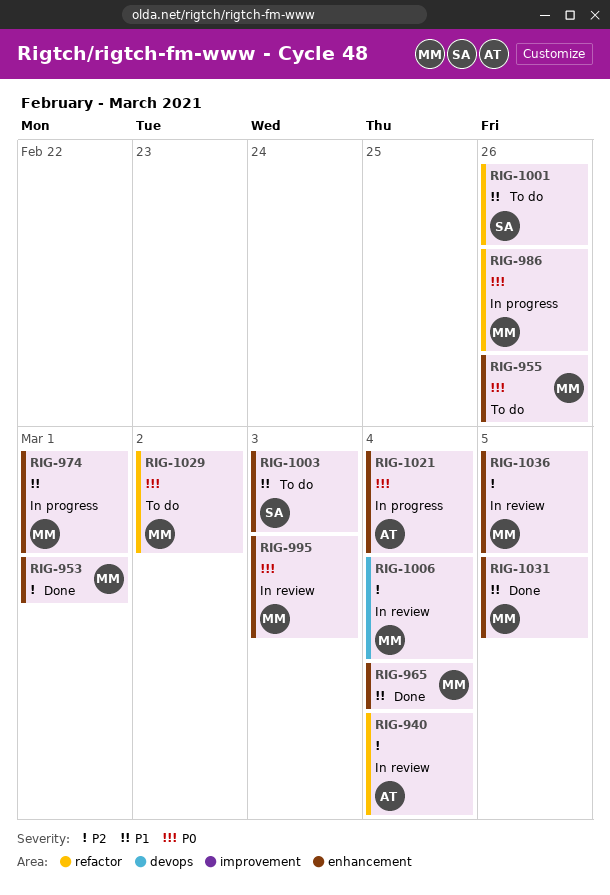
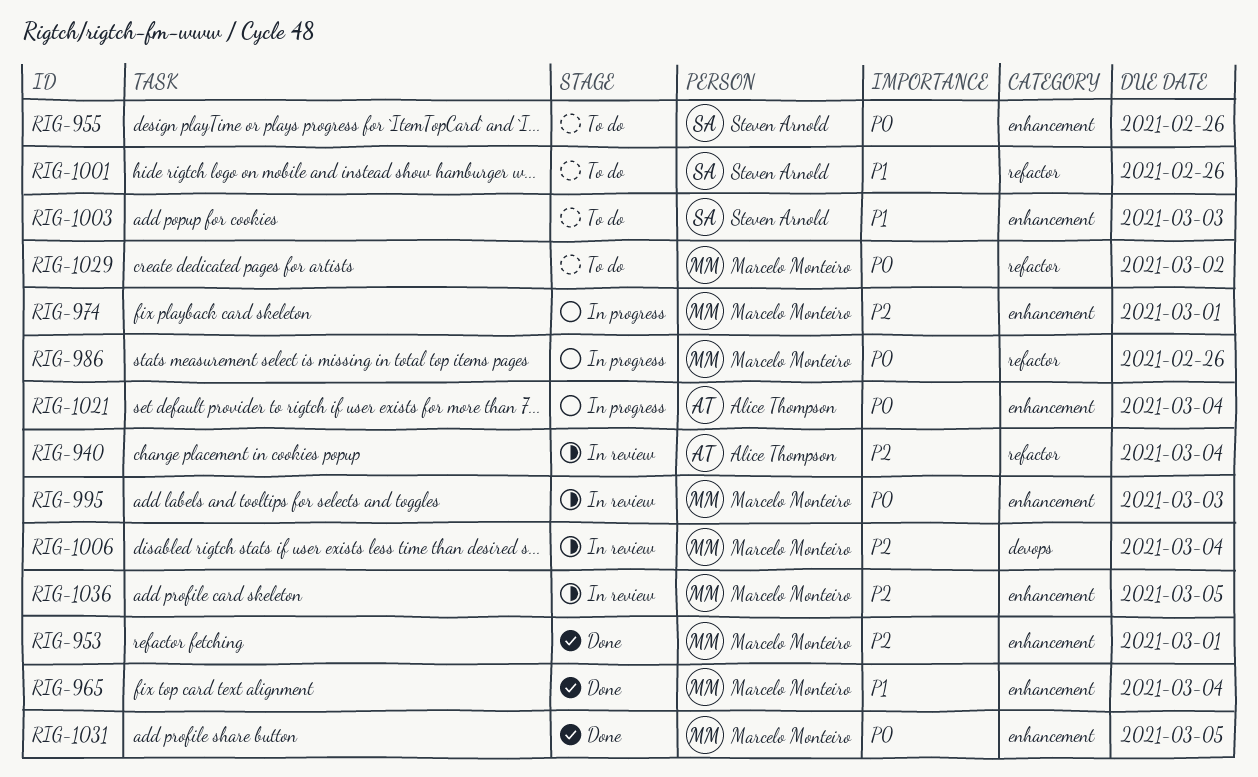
RIG-955, owner: Marcelo Monteiro -> Steven Arnold
RIG-974, priority: P1 -> P2
RIG-1031, priority: P1 -> P0

